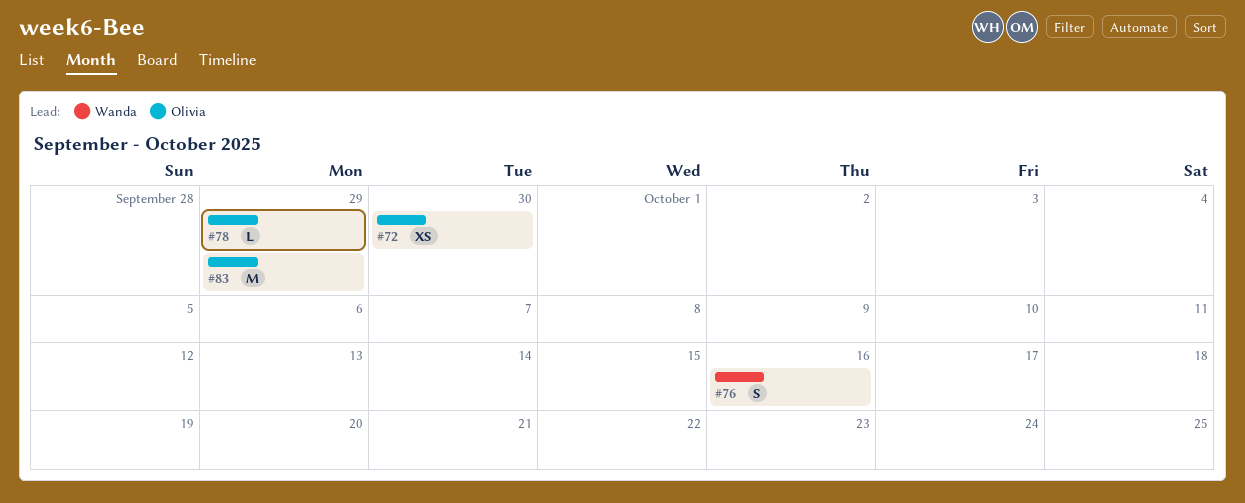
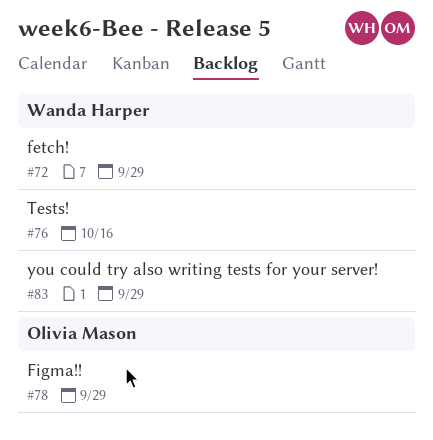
#72, owner: Olivia Mason -> Wanda Harper
#72, due: Sep 30 -> Sep 29
#83, owner: Olivia Mason -> Wanda Harper

